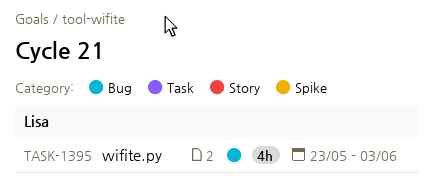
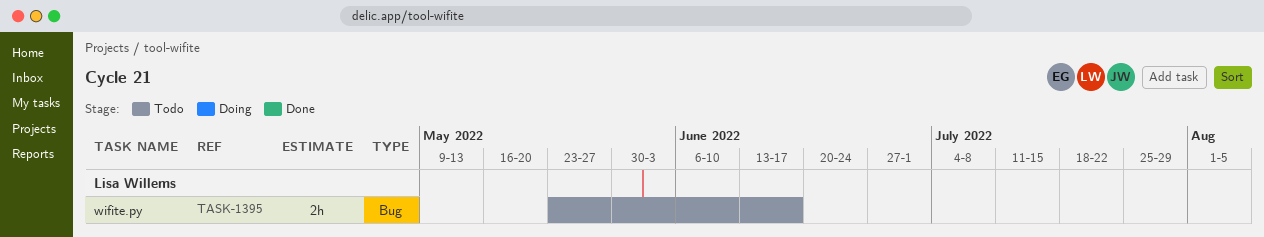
TASK-1395, estimate: 4h -> 2h
TASK-1395, due: Jun 3 -> Jun 17

